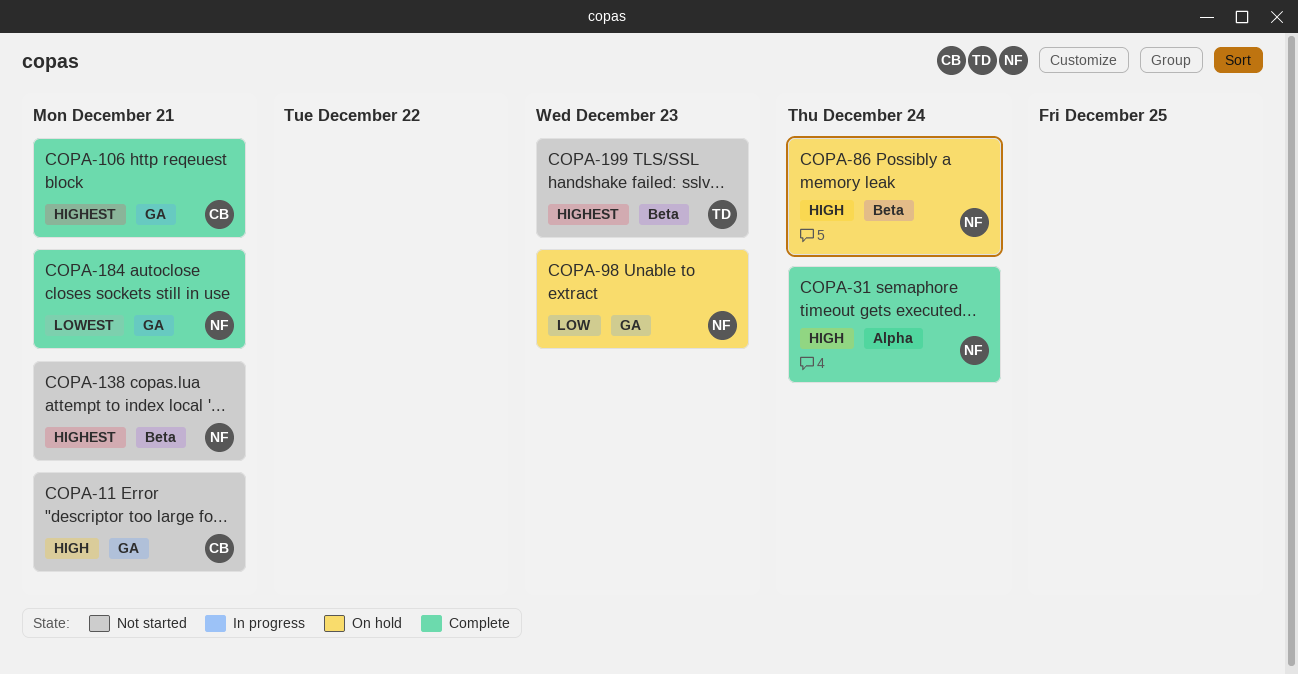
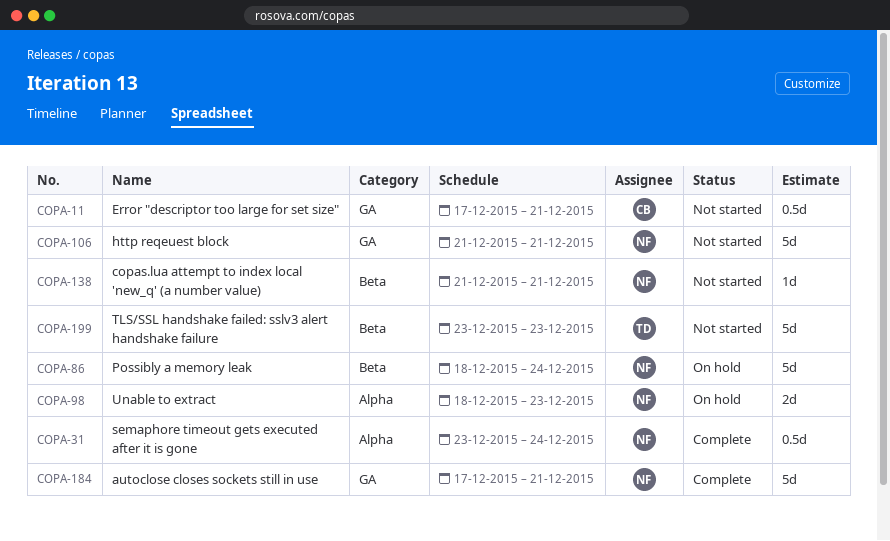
COPA-98, label: GA -> Alpha
COPA-106, status: Complete -> Not started
COPA-106, owner: CB -> NF

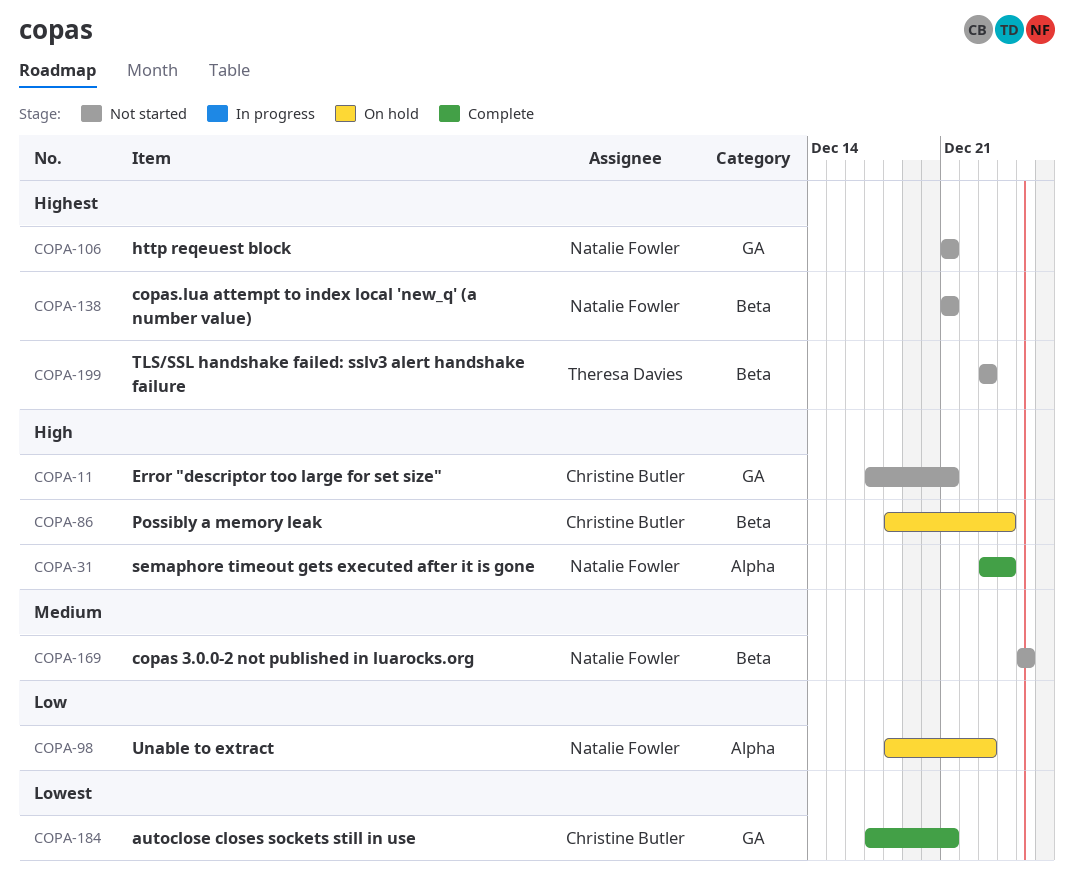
COPA-86, owner: Natalie Fowler -> Christine Butler
COPA-169: none -> present
COPA-184, owner: Natalie Fowler -> Christine Butler

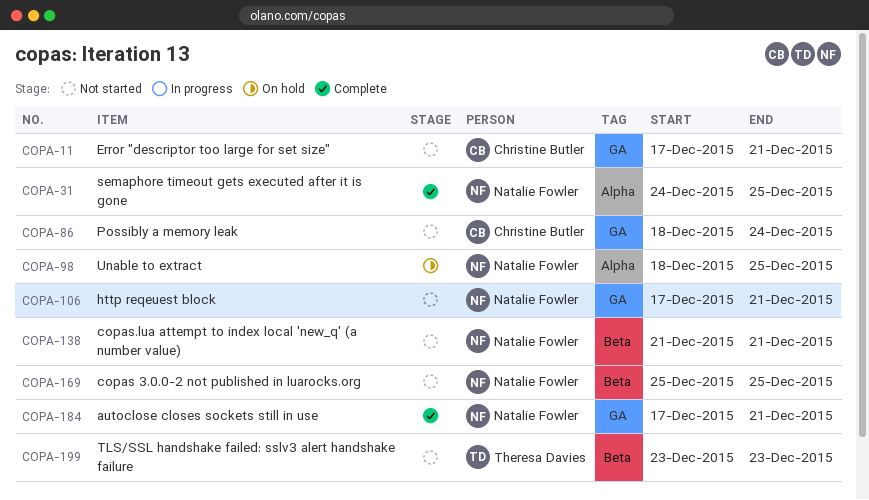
COPA-31, start: Dec 23 -> Dec 24
COPA-31, due: Dec 24 -> Dec 25
COPA-86, status: On hold -> Not started
COPA-86, label: Beta -> GA
COPA-98, due: Dec 23 -> Dec 25
COPA-106, start: Dec 21 -> Dec 17
COPA-184, owner: Christine Butler -> Natalie Fowler

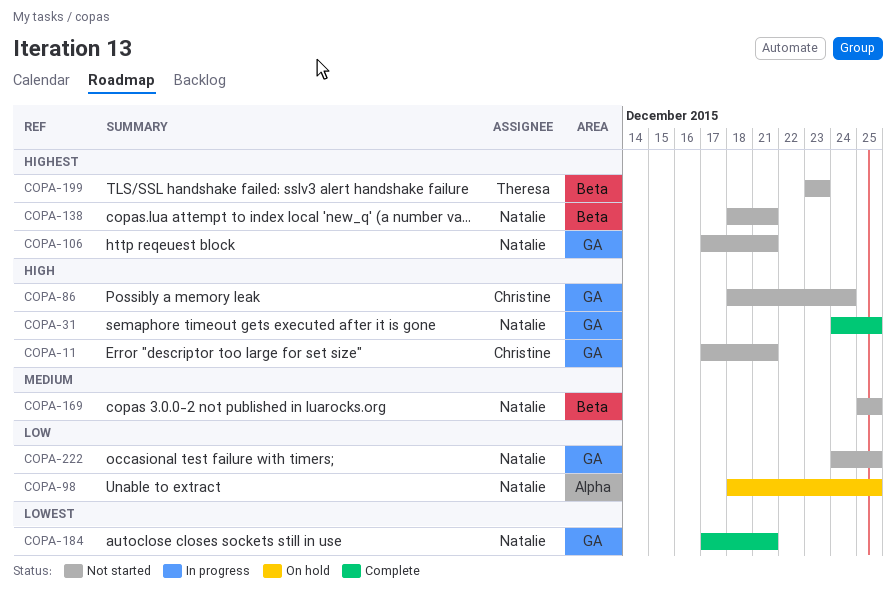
COPA-31, label: Alpha -> GA
COPA-138, start: Dec 21 -> Dec 18
COPA-222: none -> present

